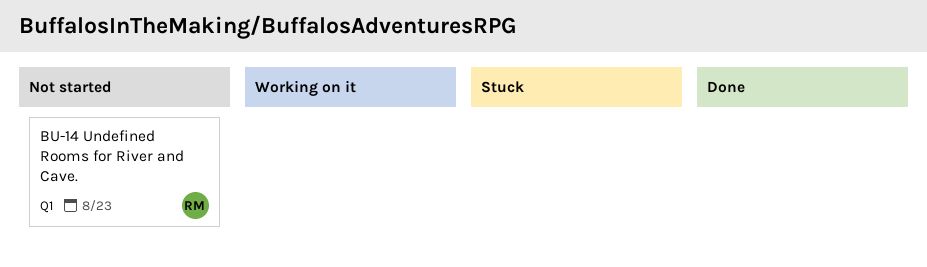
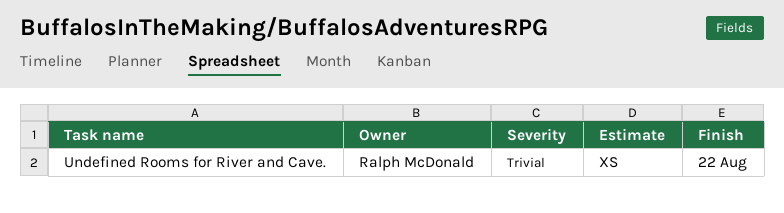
Undefined Rooms for River and Cave., due: Aug 23 -> Aug 22

